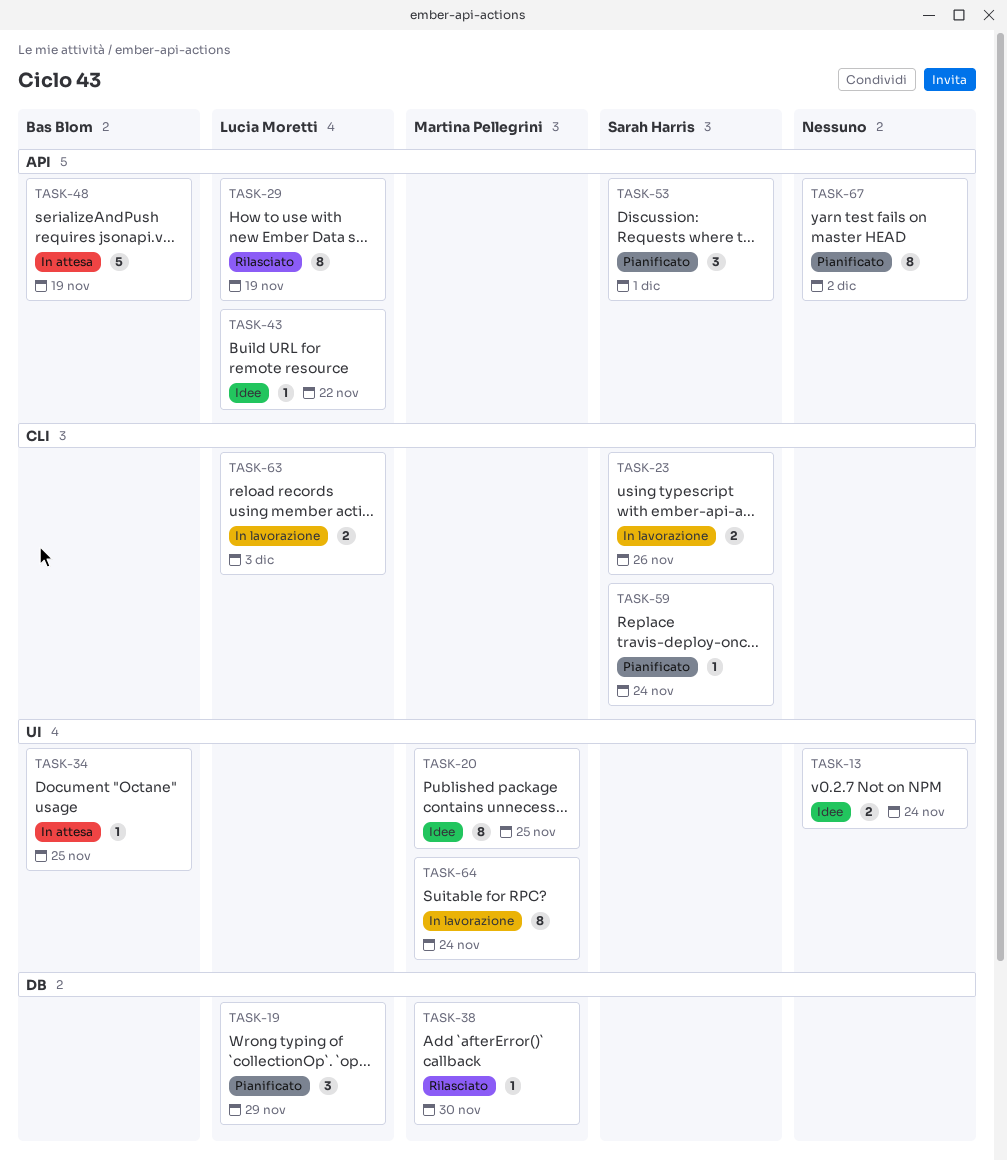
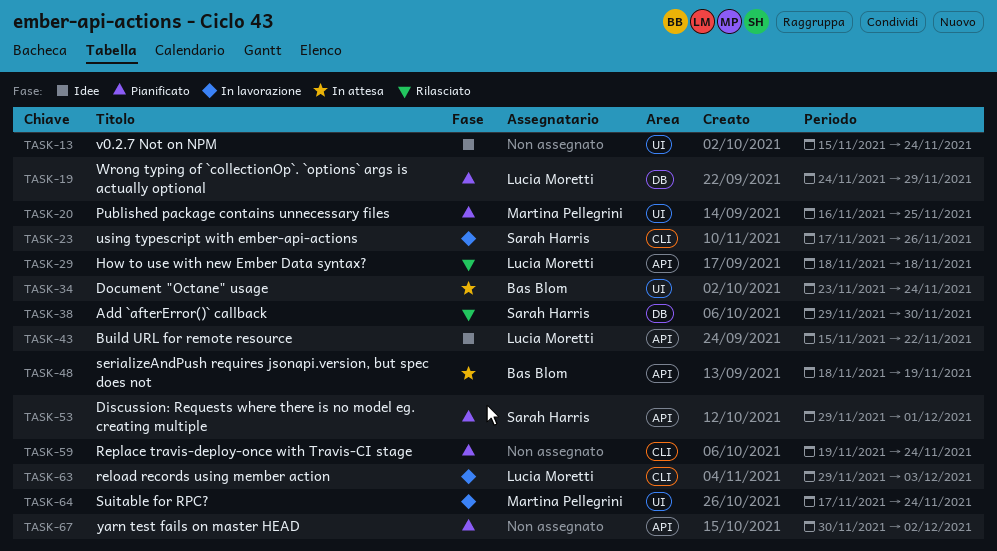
TASK-20, status: Idee -> Pianificato
TASK-29, due: Nov 19 -> Nov 18
TASK-34, due: Nov 25 -> Nov 24
TASK-38, owner: Martina Pellegrini -> Sarah Harris
TASK-59, owner: Sarah Harris -> none

